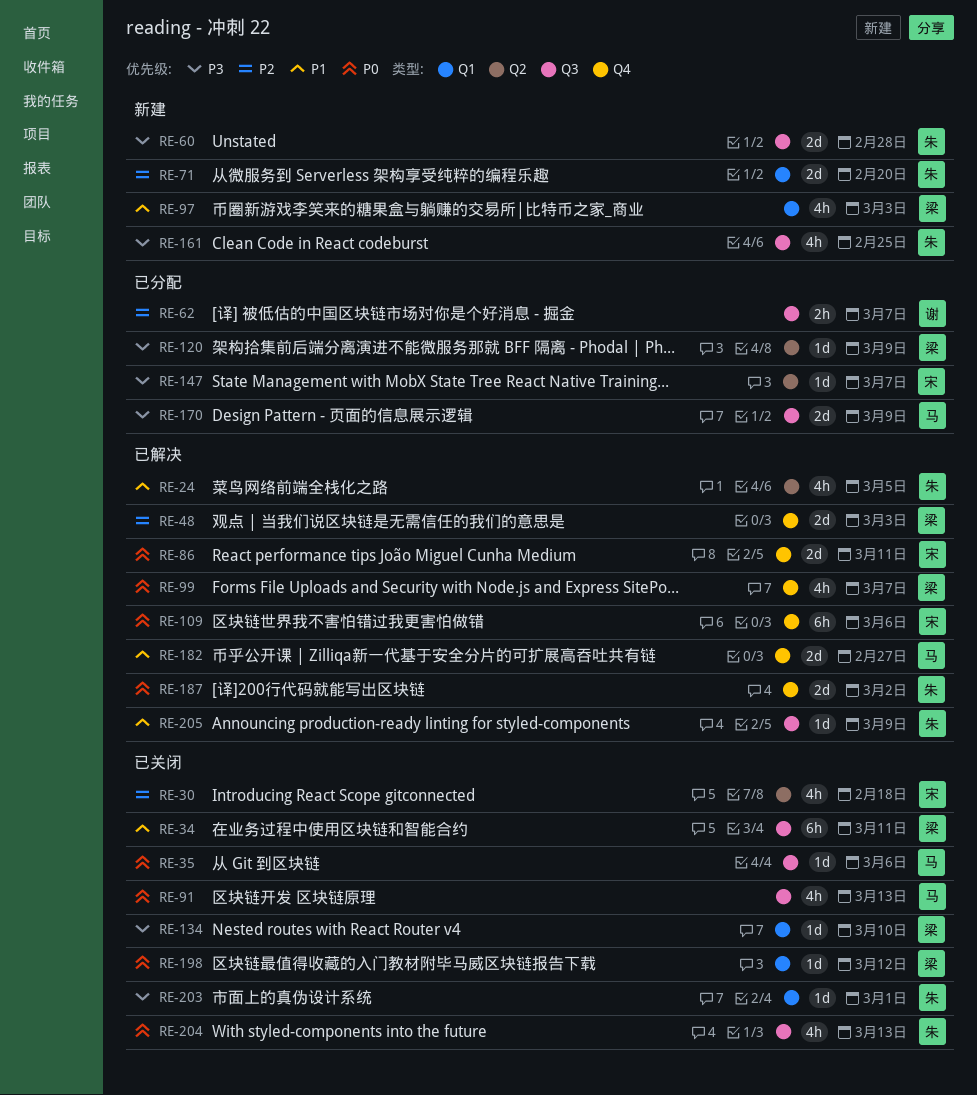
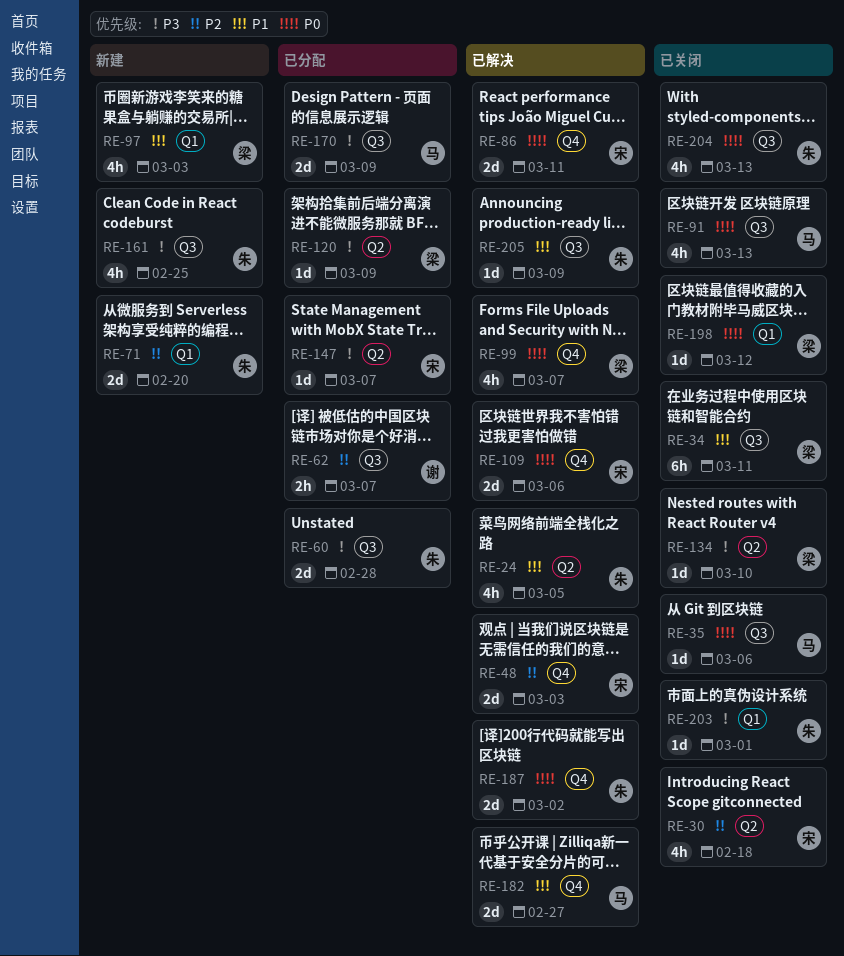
RE-48, owner: 梁 -> 宋
RE-60, status: 新建 -> 已分配
RE-109, estimate: 6h -> 2d
RE-134, label: Q1 -> Q2

